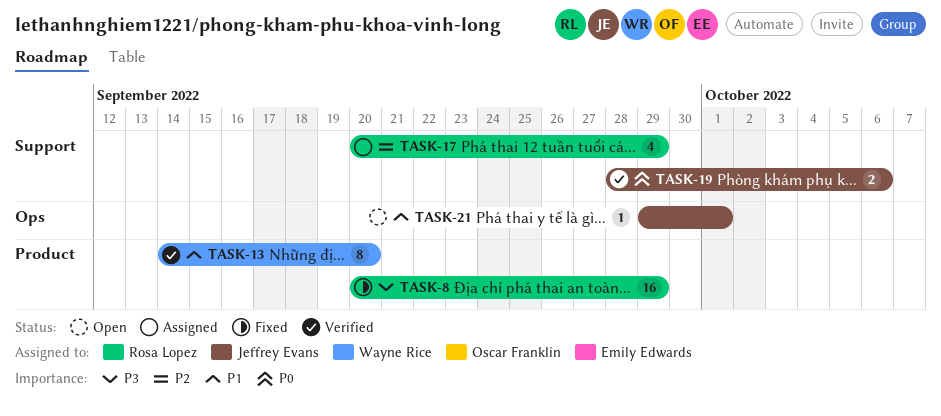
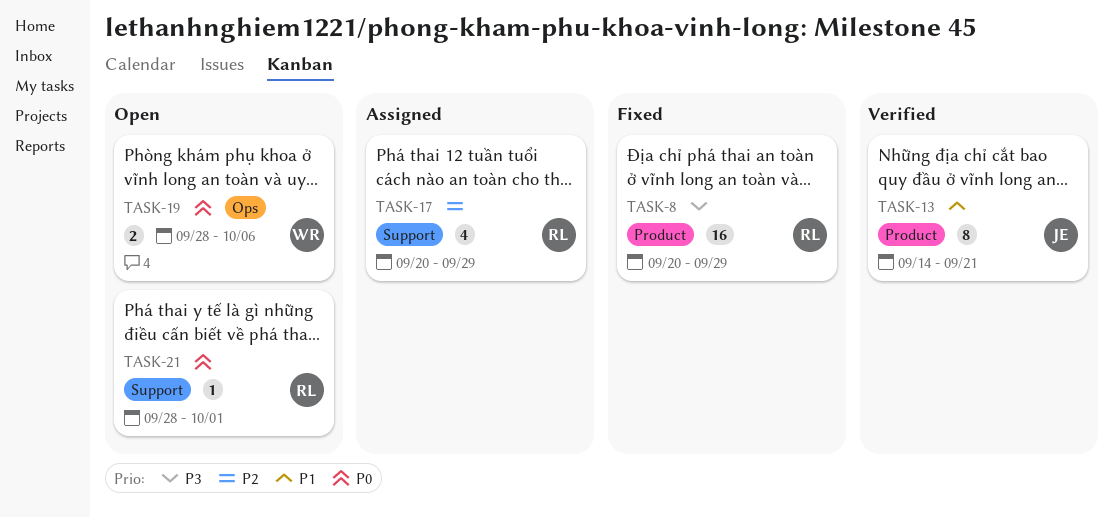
TASK-13, owner: Wayne Rice -> Jeffrey Evans
TASK-13, due: Sep 20 -> Sep 21
TASK-19, status: Verified -> Open
TASK-19, owner: Jeffrey Evans -> Wayne Rice
TASK-19, label: Support -> Ops
TASK-21, owner: Jeffrey Evans -> Rosa Lopez
TASK-21, priority: P1 -> P0
TASK-21, label: Ops -> Support
TASK-21, start: Sep 29 -> Sep 28

